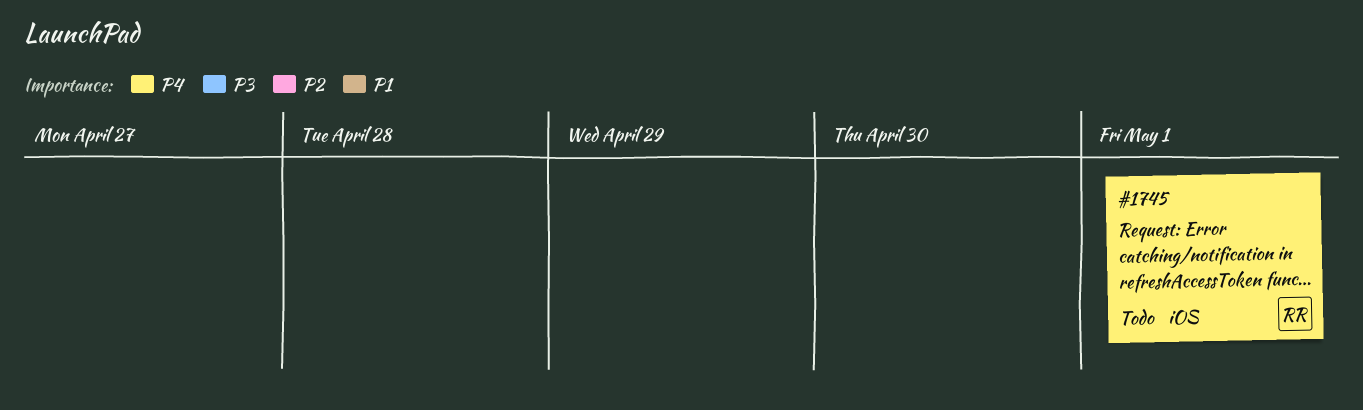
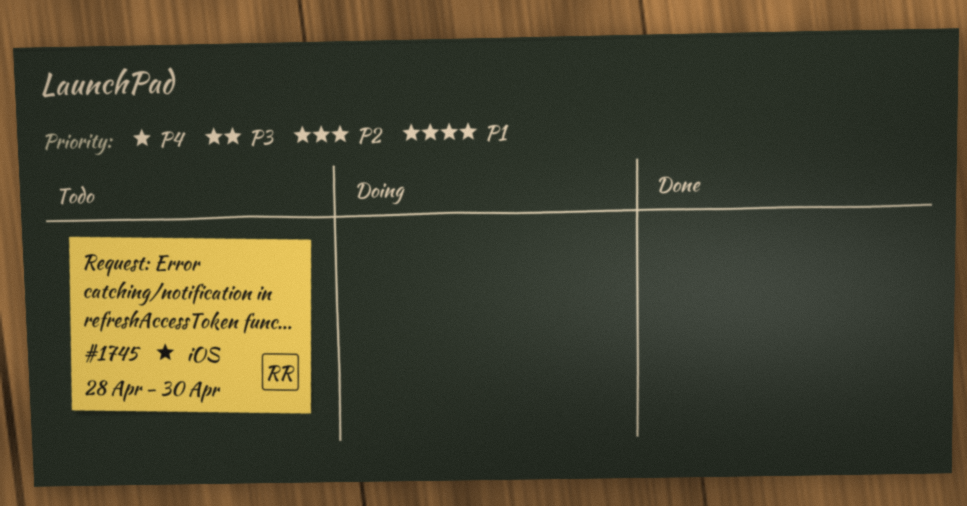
#1745, due: May 1 -> Apr 30

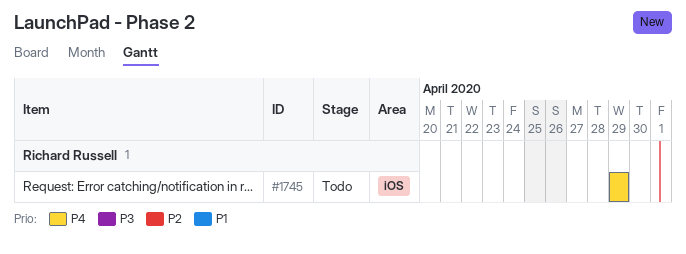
#1745, start: Apr 28 -> Apr 29
#1745, due: Apr 30 -> Apr 29

